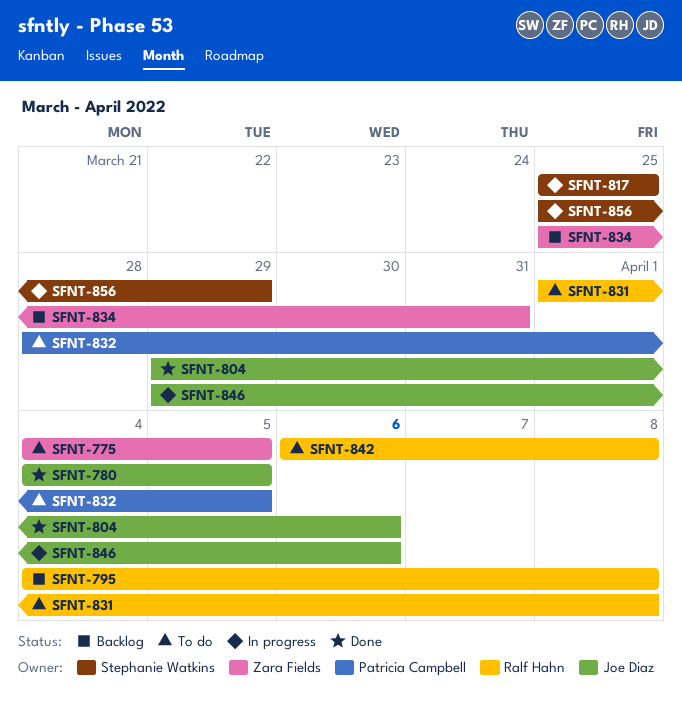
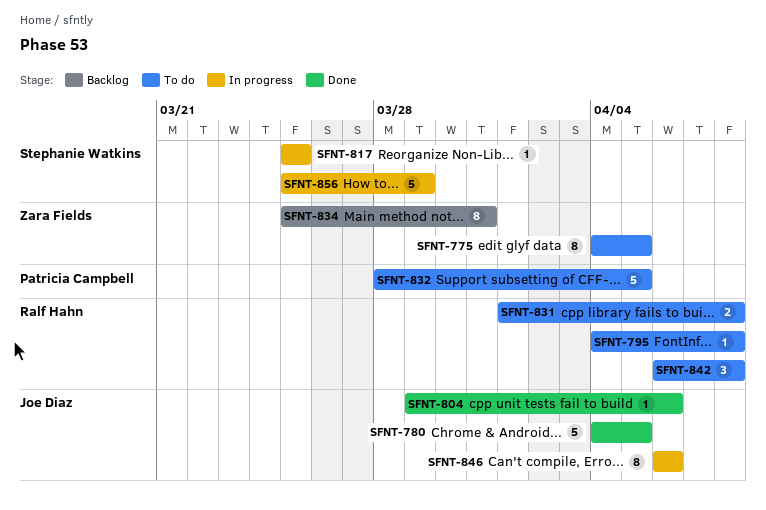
SFNT-795, status: Backlog -> To do
SFNT-846, start: Mar 29 -> Apr 6

